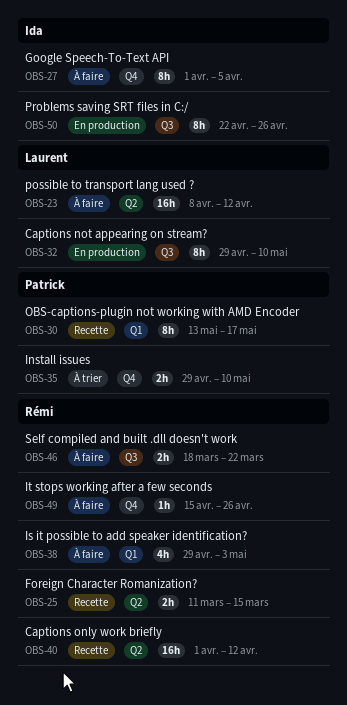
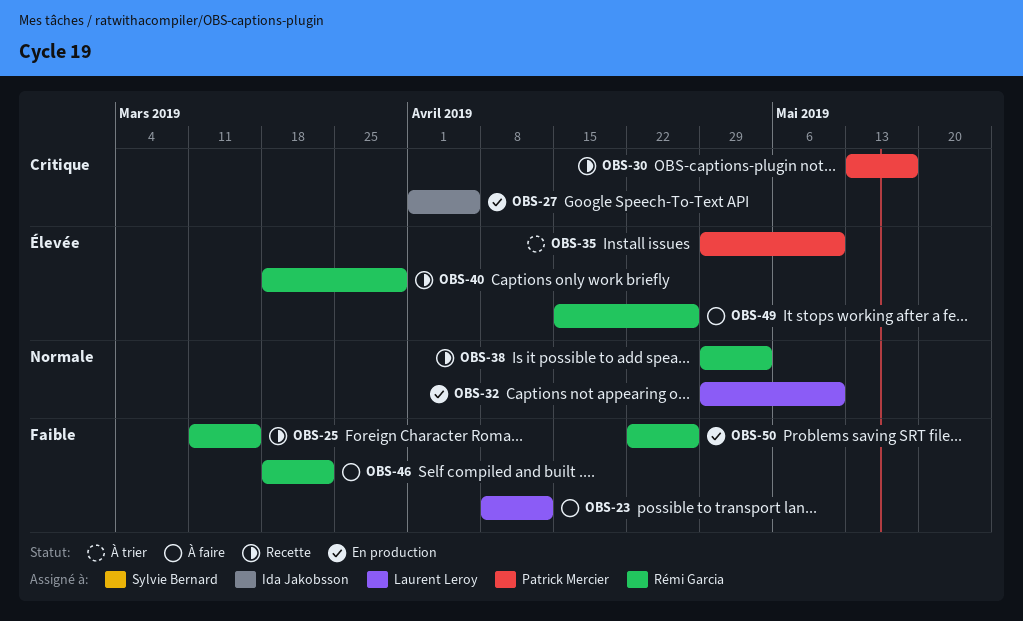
OBS-27, status: À faire -> En production
OBS-38, status: À faire -> Recette
OBS-40, start: Apr 1 -> Mar 18
OBS-40, due: Apr 12 -> Mar 29
OBS-50, owner: Ida Jakobsson -> Rémi Garcia

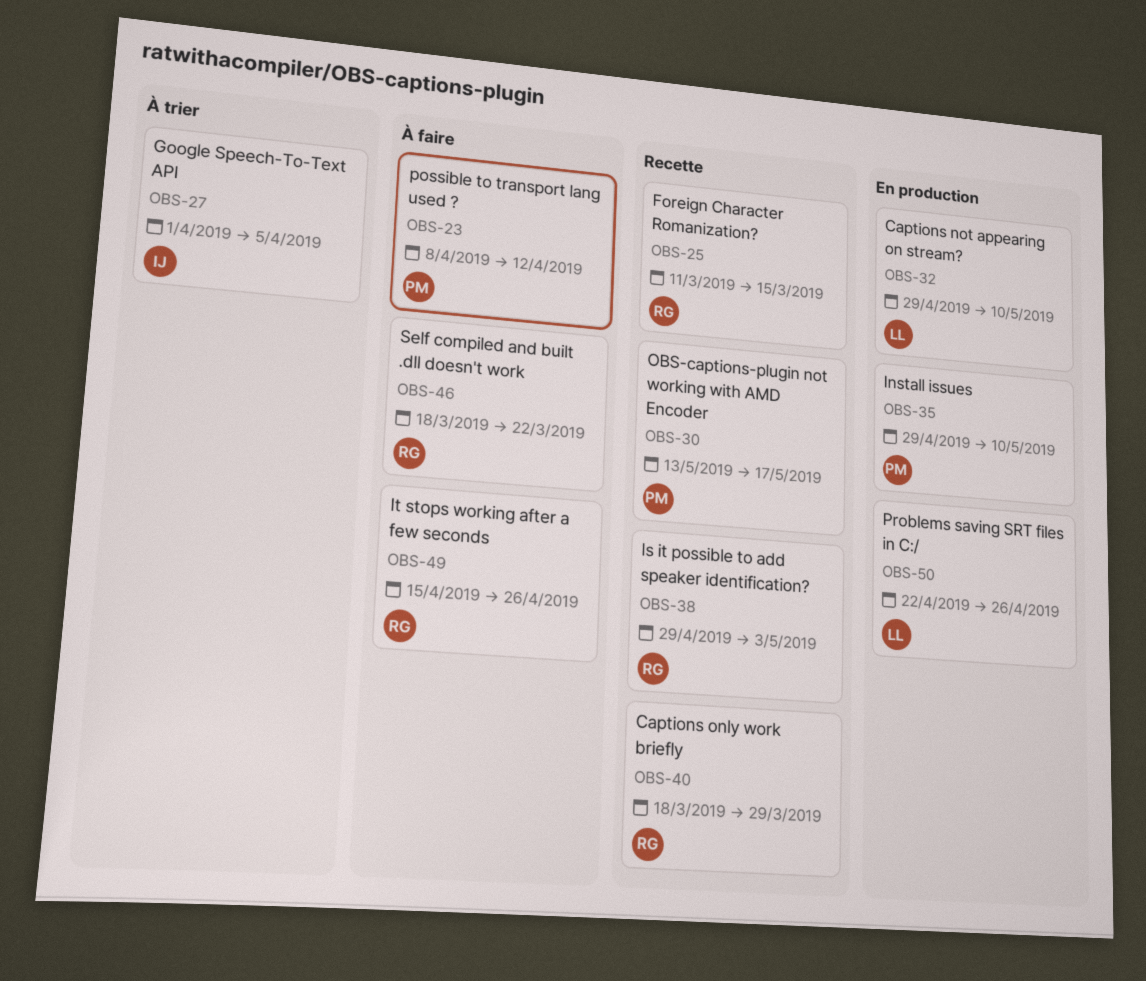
OBS-23, owner: Laurent Leroy -> Patrick Mercier
OBS-27, status: En production -> À trier
OBS-35, status: À trier -> En production
OBS-50, owner: Rémi Garcia -> Laurent Leroy

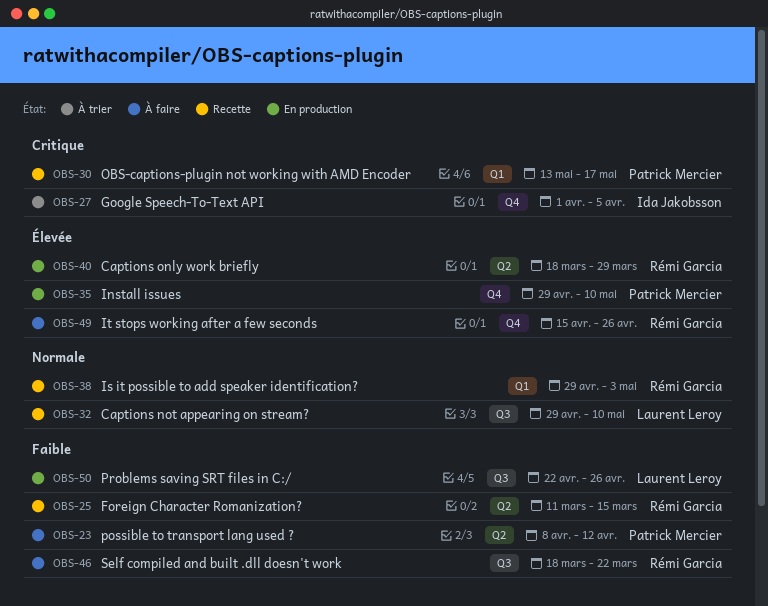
OBS-32, status: En production -> Recette
OBS-40, status: Recette -> En production

